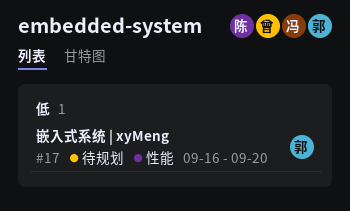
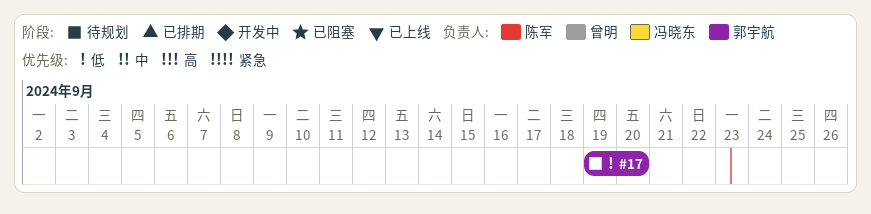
#17, start: Sep 16 -> Sep 19

